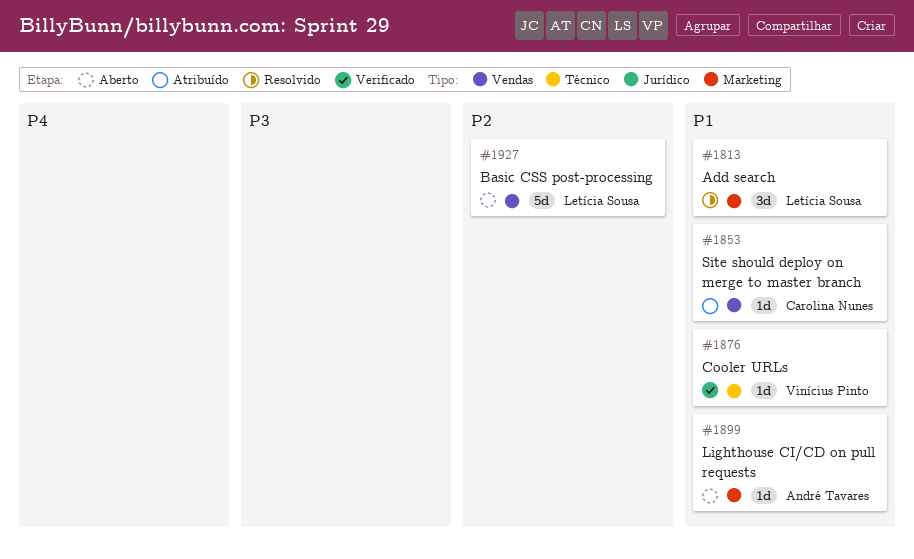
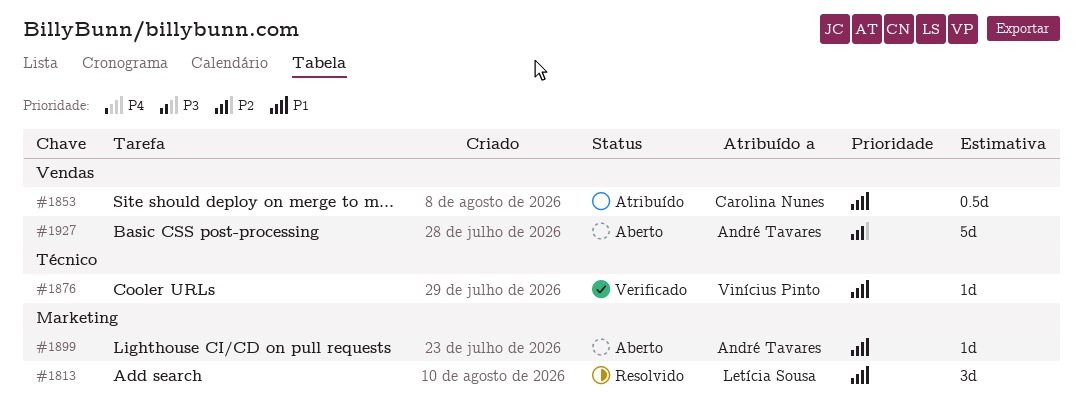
#1853, estimate: 1d -> 0.5d
#1927, owner: Letícia Sousa -> André Tavares

